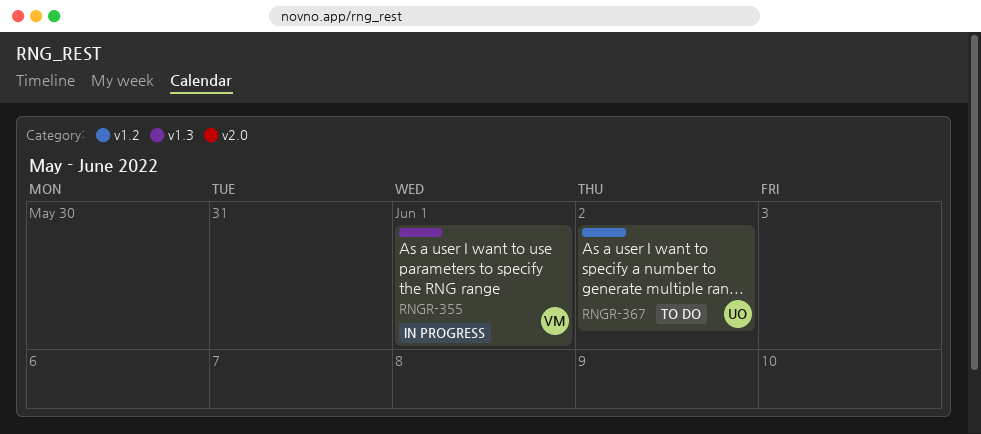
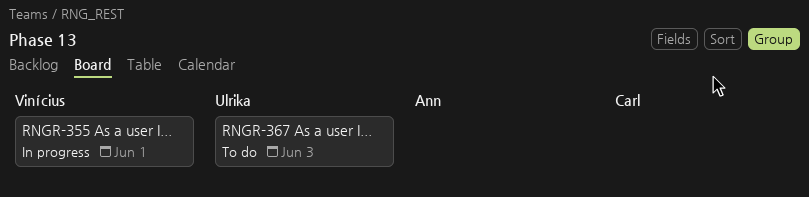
RNGR-367, due: Jun 2 -> Jun 3

